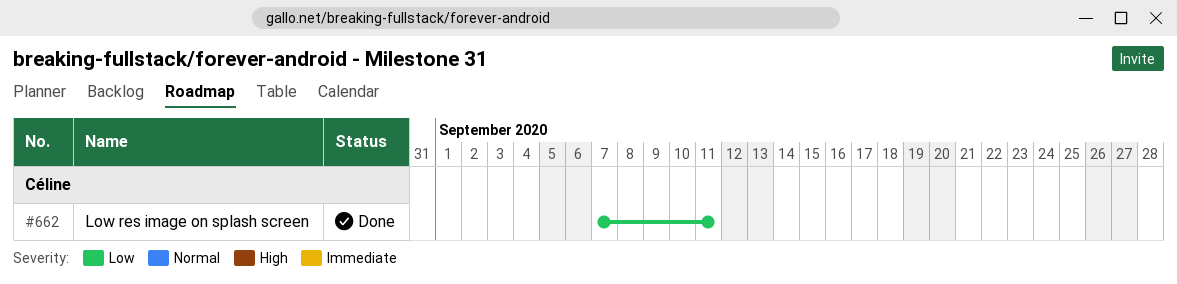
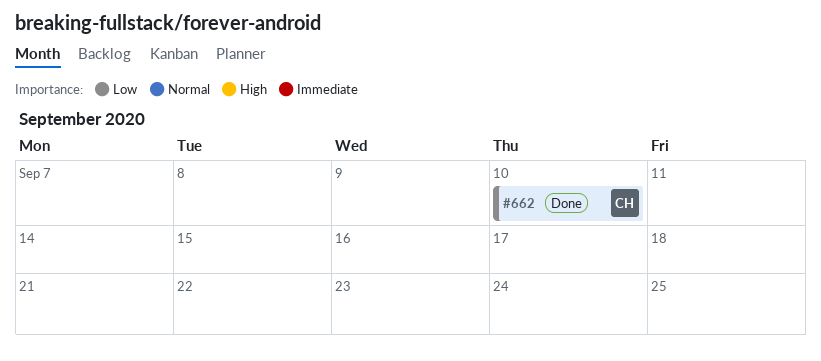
#662, due: Sep 11 -> Sep 10

